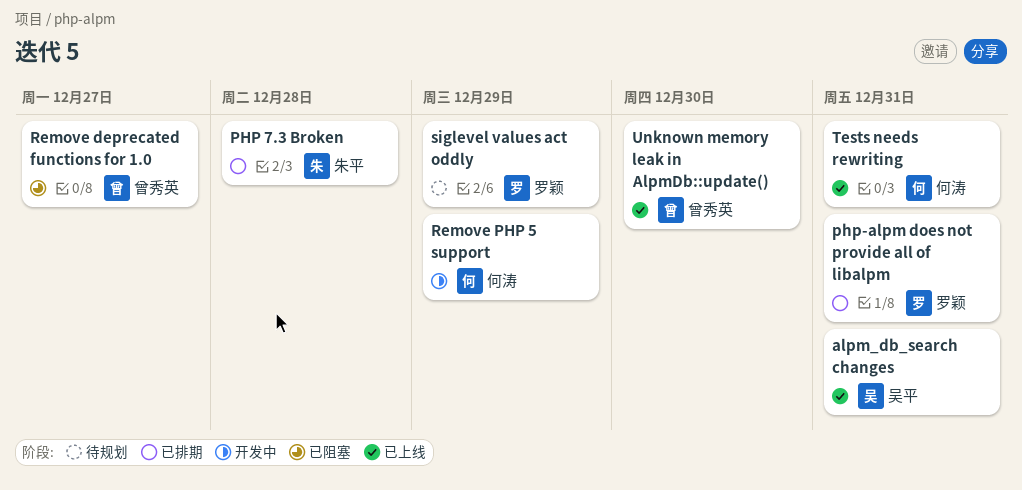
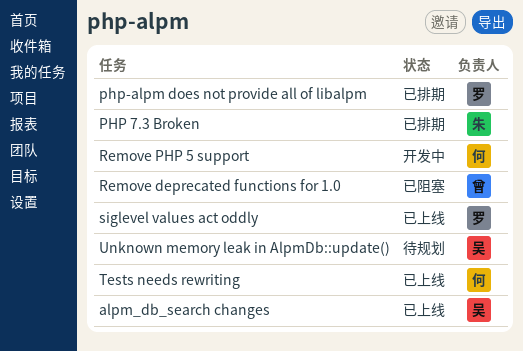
siglevel values act oddly, status: 待规划 -> 已上线
Unknown memory leak in AlpmDb::update(), status: 已上线 -> 待规划
Unknown memory leak in AlpmDb::update(), owner: 曾秀英 -> 吴平

